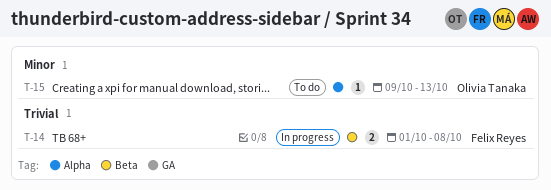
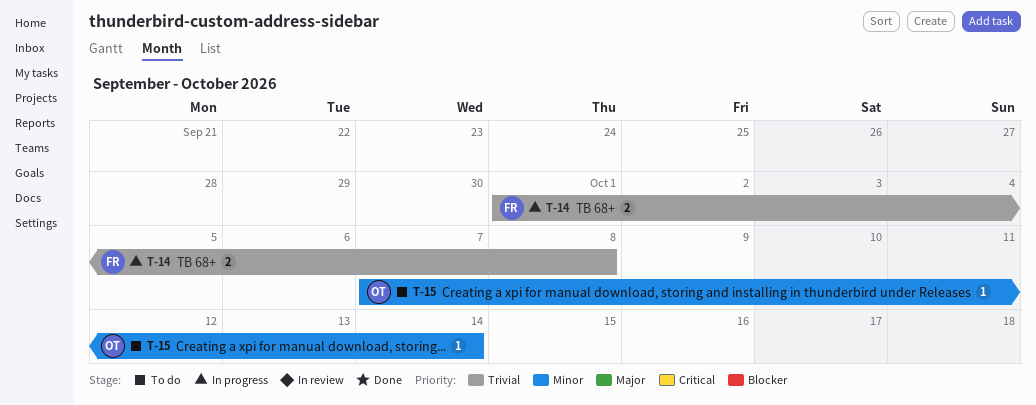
T-15, start: Oct 9 -> Oct 7
T-15, due: Oct 13 -> Oct 14

